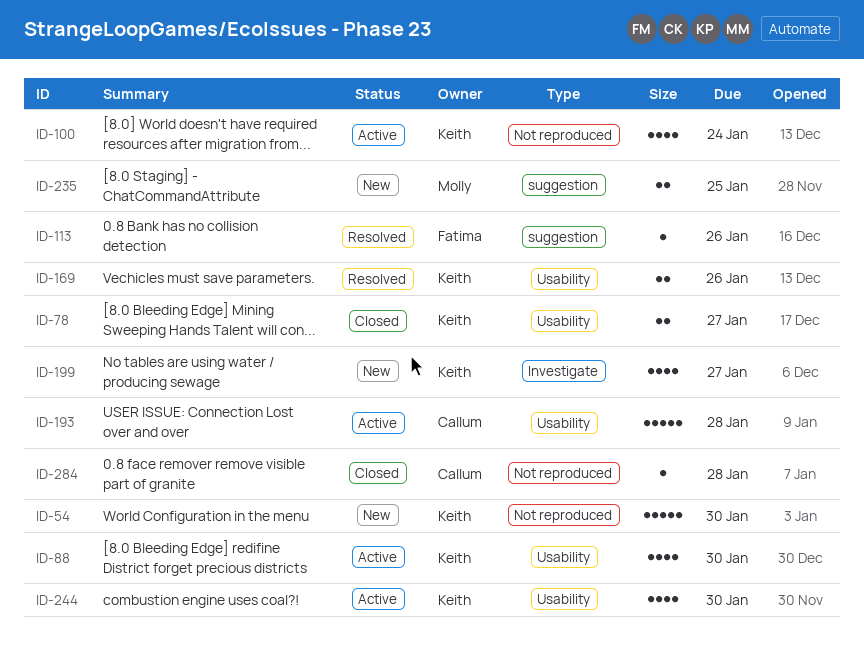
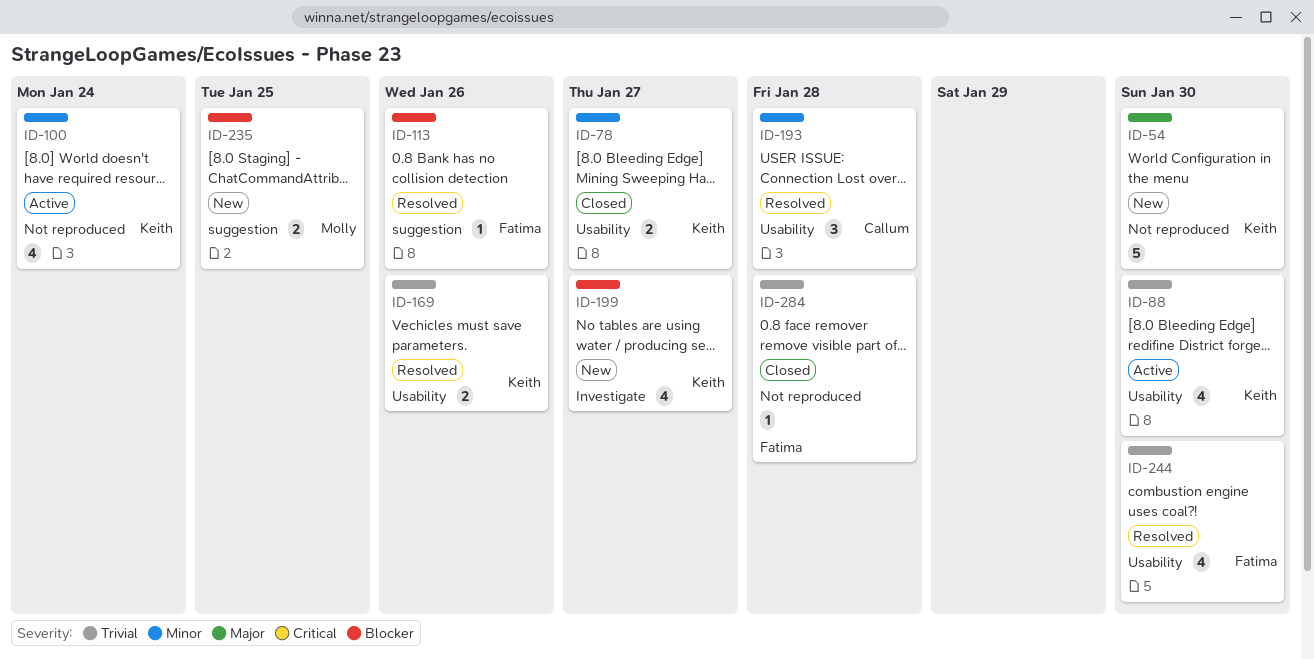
ID-193, status: Active -> Resolved
ID-193, estimate: 5 -> 3
ID-244, status: Active -> Resolved
ID-244, owner: Keith -> Fatima
ID-284, owner: Callum -> Fatima

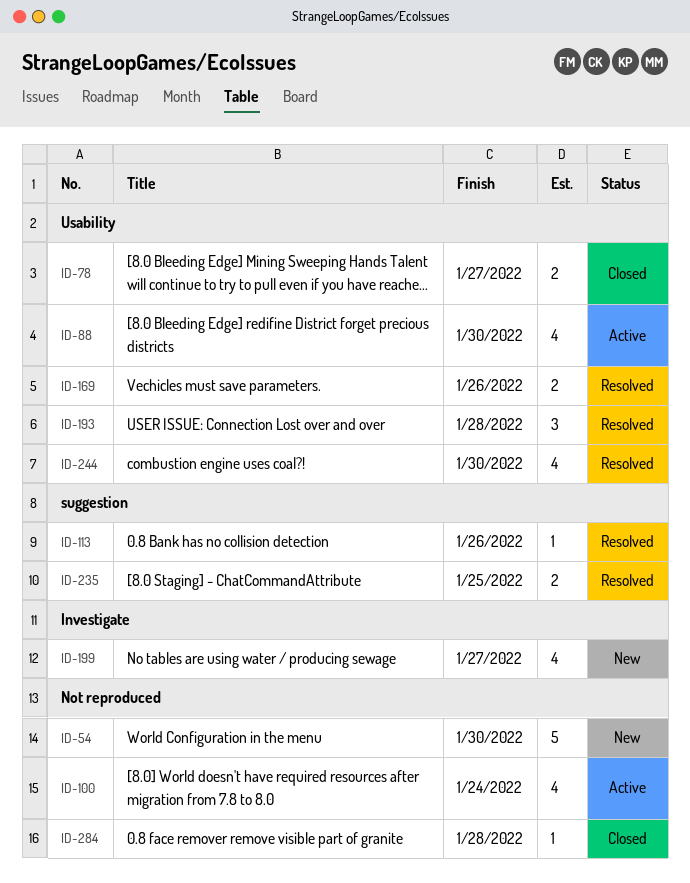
ID-235, status: New -> Resolved

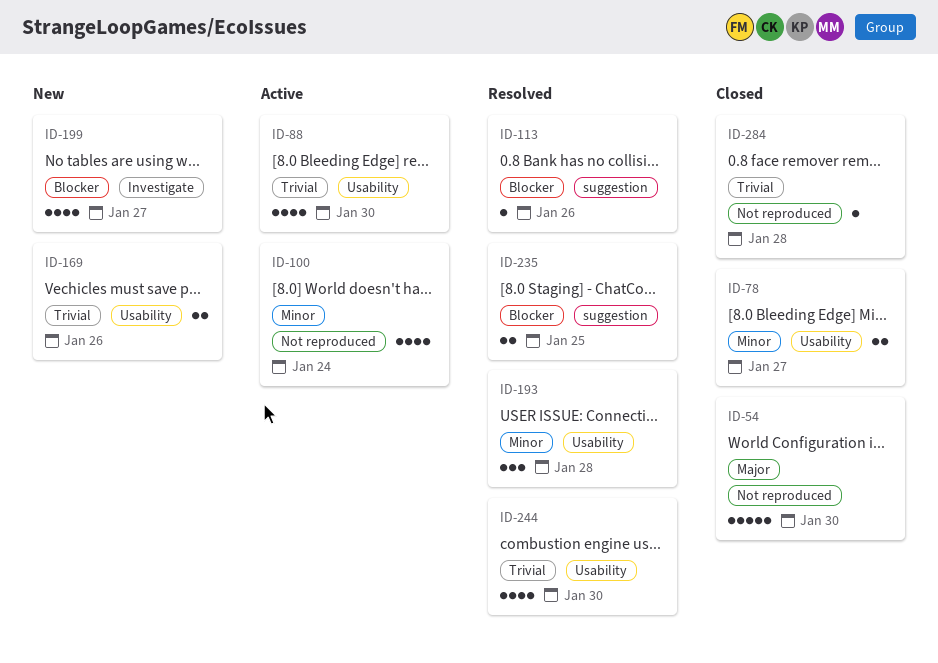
ID-54, status: New -> Closed
ID-169, status: Resolved -> New

